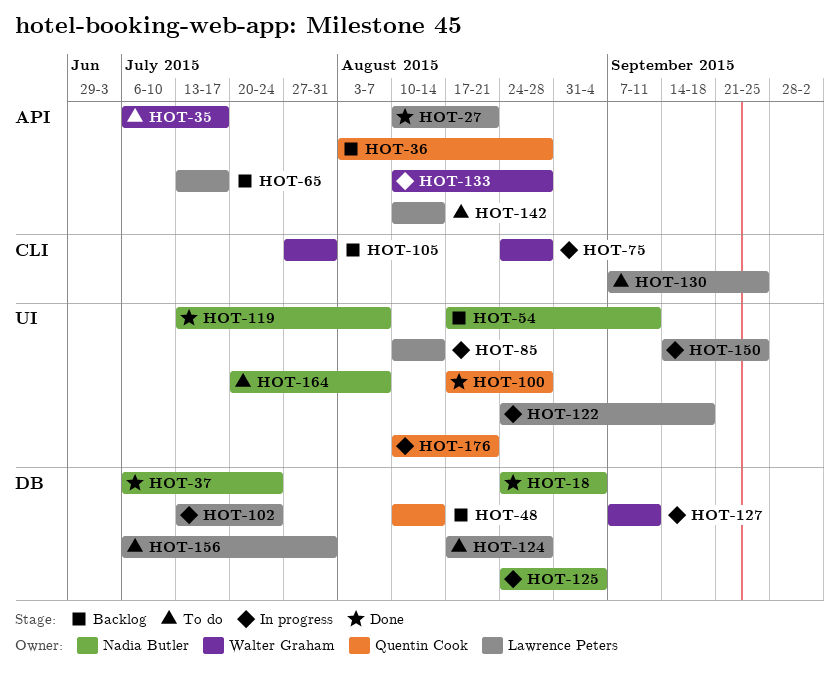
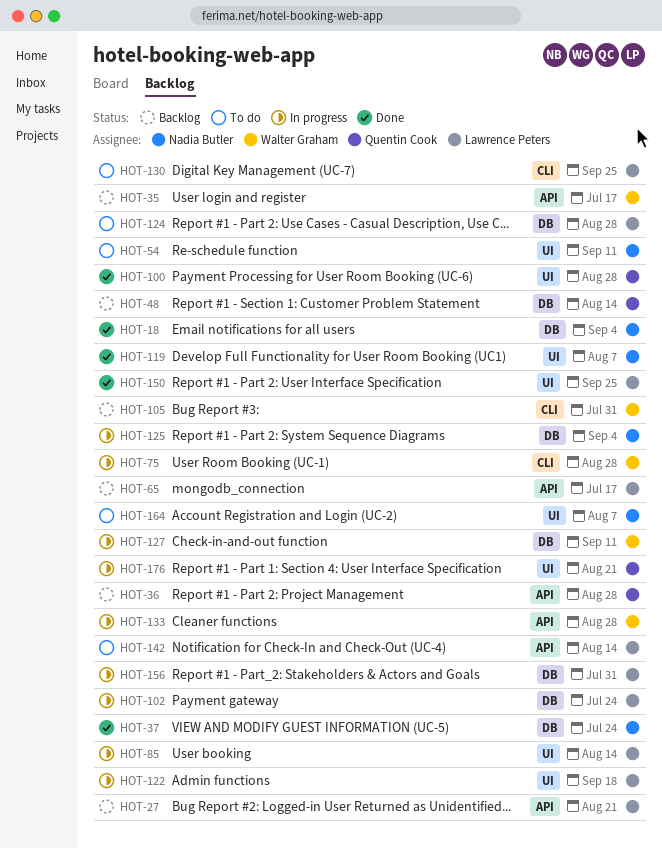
HOT-27, status: Done -> Backlog
HOT-35, status: To do -> Backlog
HOT-54, status: Backlog -> To do
HOT-150, status: In progress -> Done
HOT-156, status: To do -> In progress

